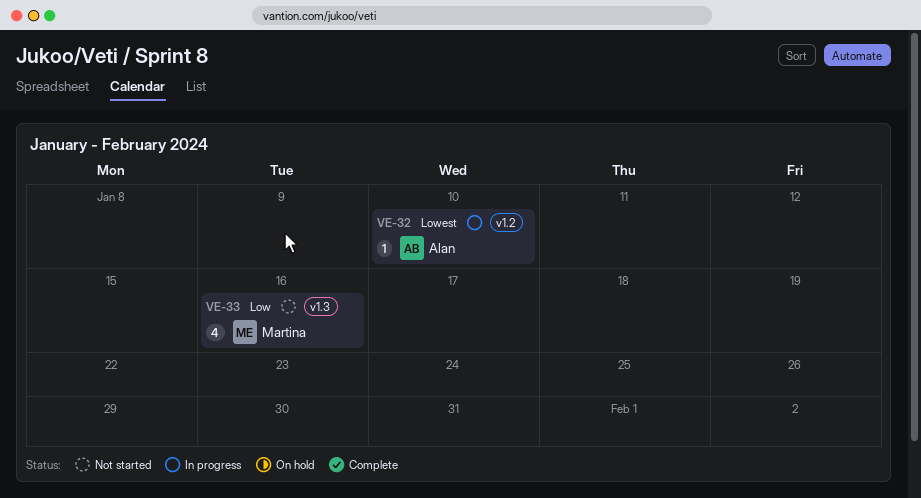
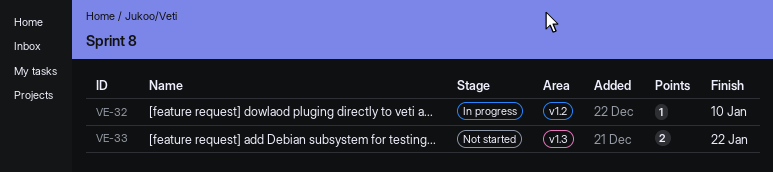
VE-33, estimate: 4 -> 2
VE-33, due: Jan 16 -> Jan 22

